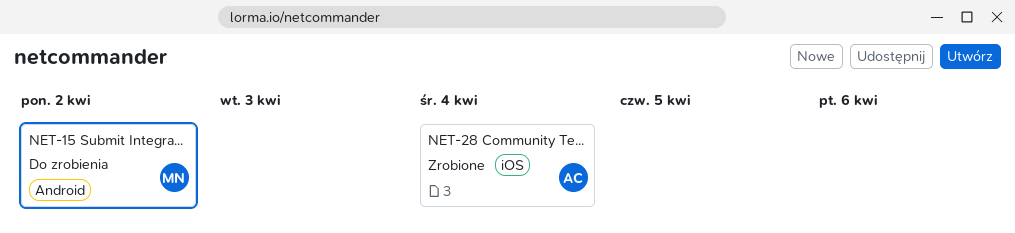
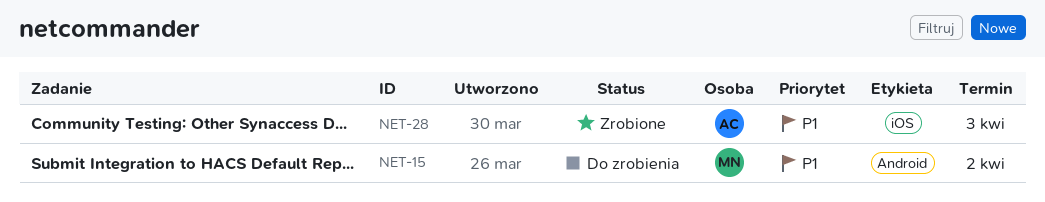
NET-28, due: Apr 4 -> Apr 3

